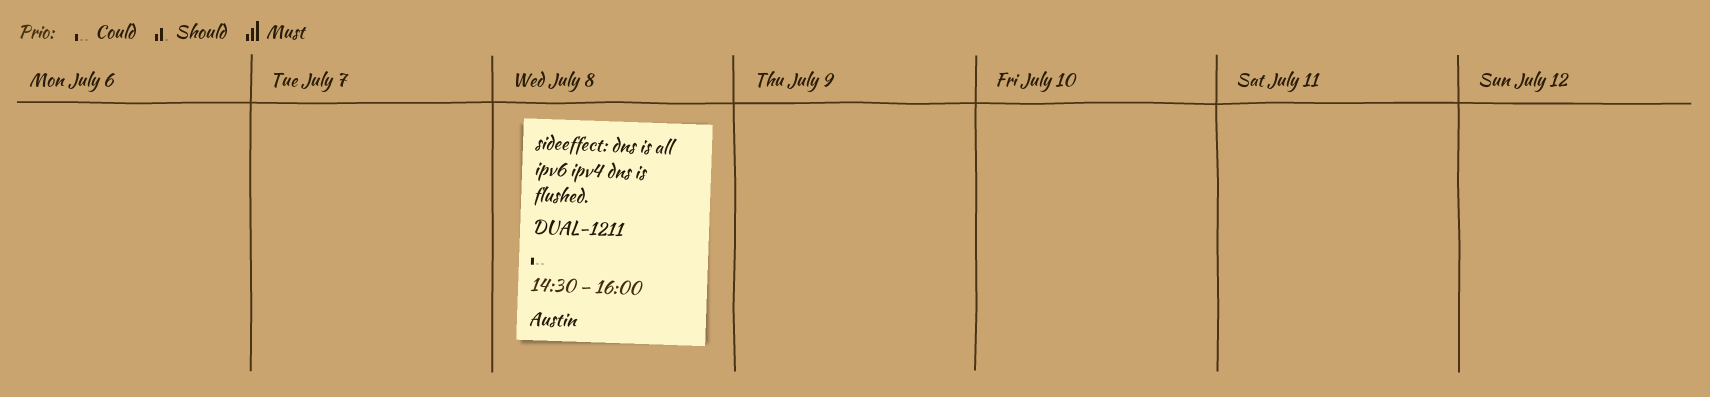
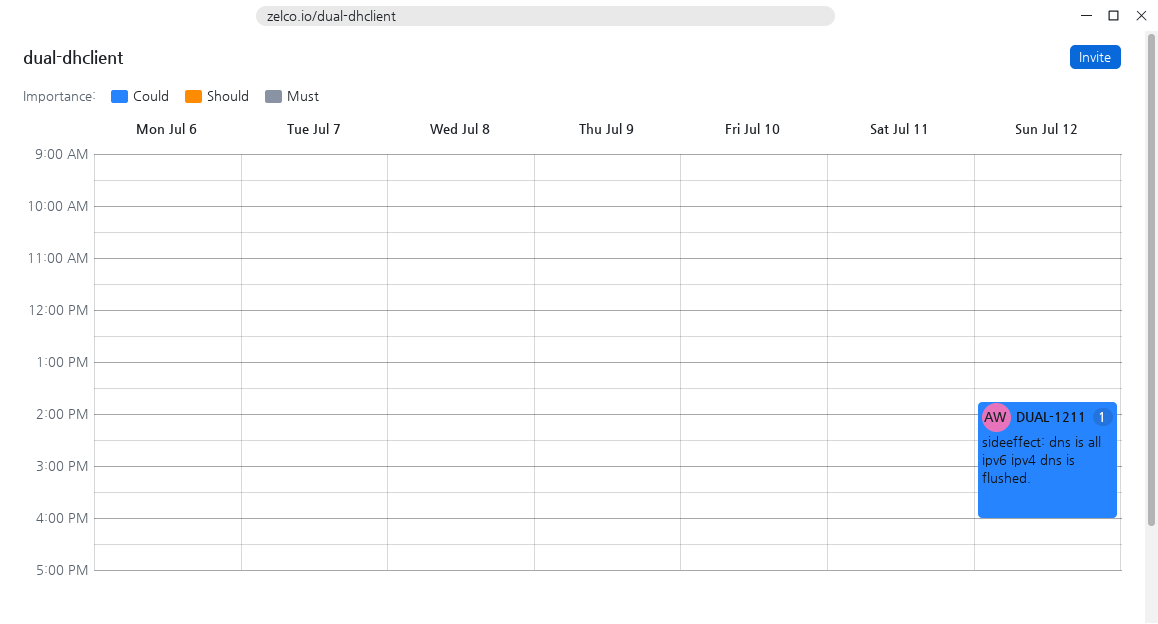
DUAL-1211, day: Jul 8 -> Jul 12
DUAL-1211, begins: 14:30 -> 13:45

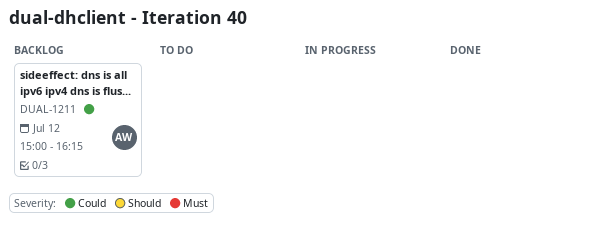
DUAL-1211, begins: 13:45 -> 15:00
DUAL-1211, ends: 16:00 -> 16:15

